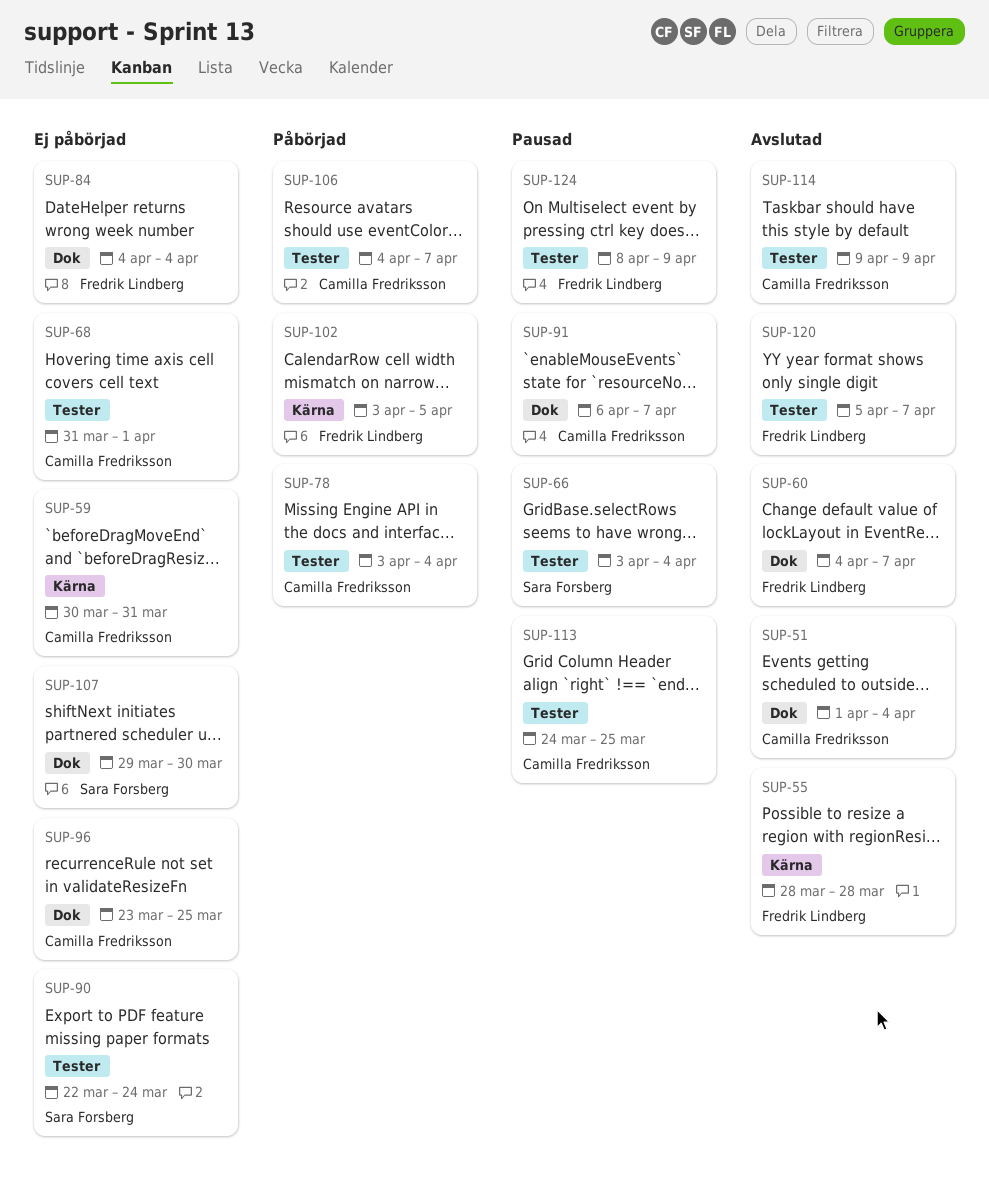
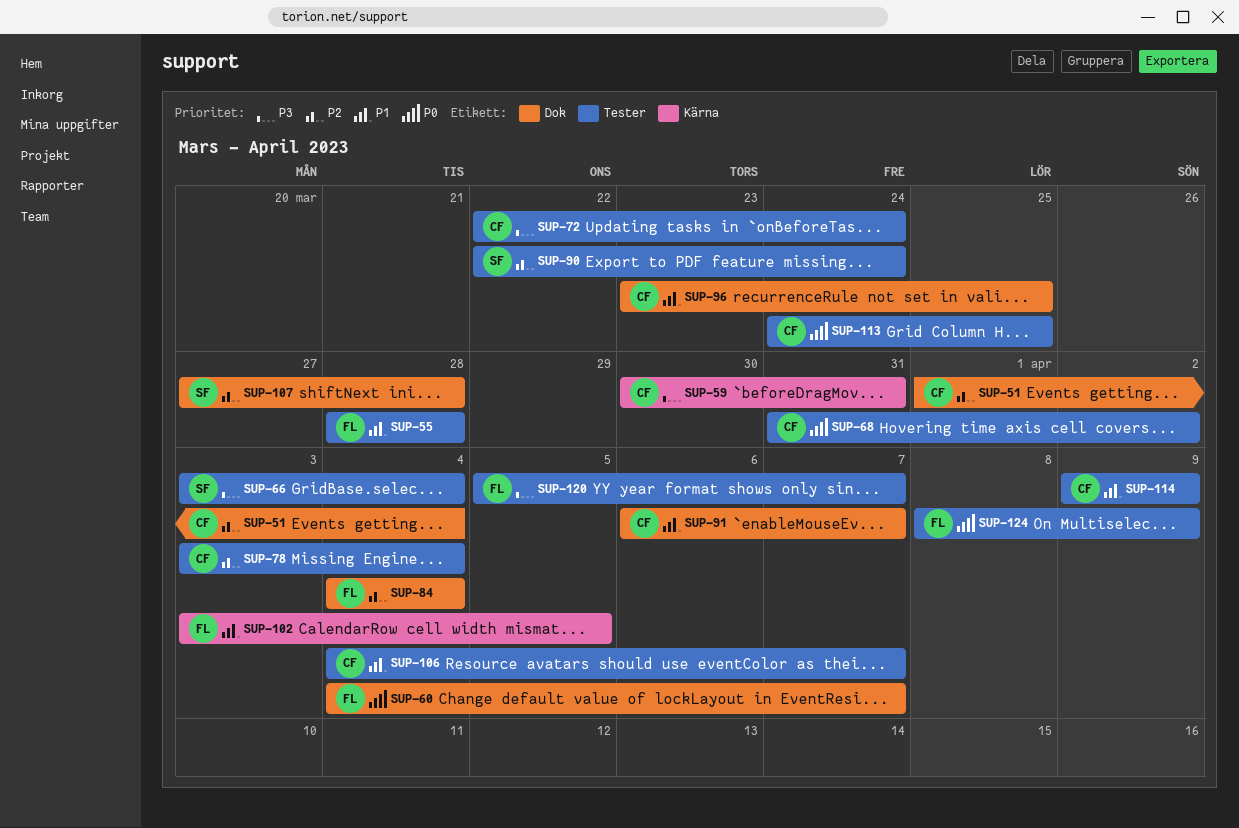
SUP-55, label: Kärna -> Tester
SUP-68, due: Apr 1 -> Apr 2
SUP-72: none -> present
SUP-107, start: Mar 29 -> Mar 27
SUP-107, due: Mar 30 -> Mar 28

